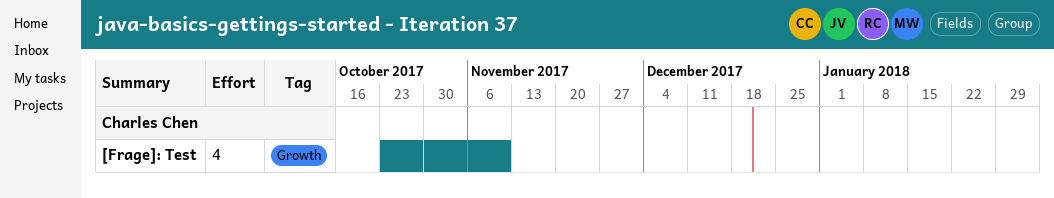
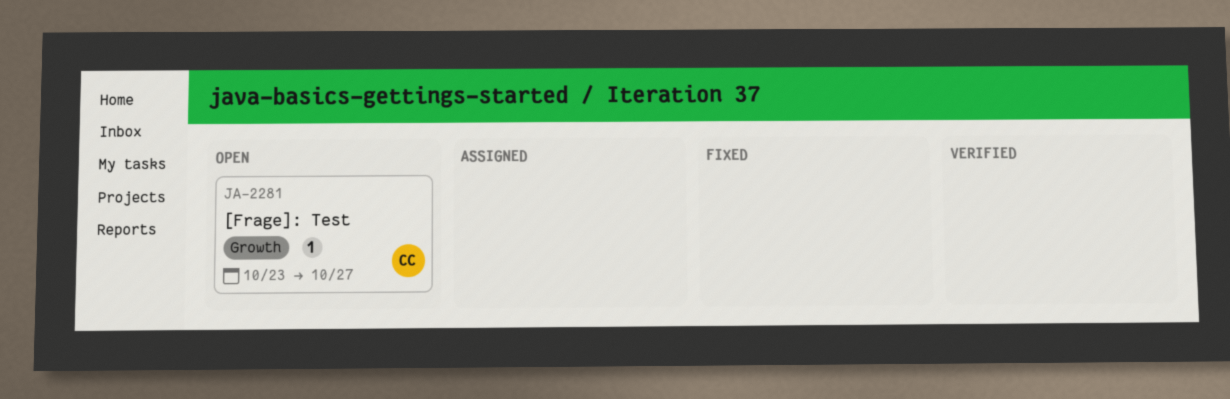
[Frage]: Test, estimate: 4 -> 1
[Frage]: Test, due: Nov 10 -> Oct 27

